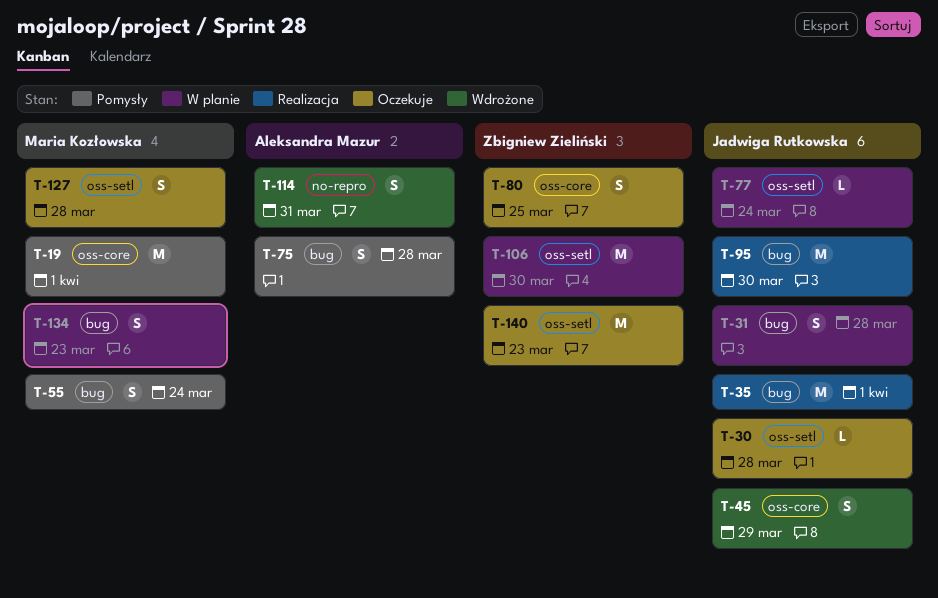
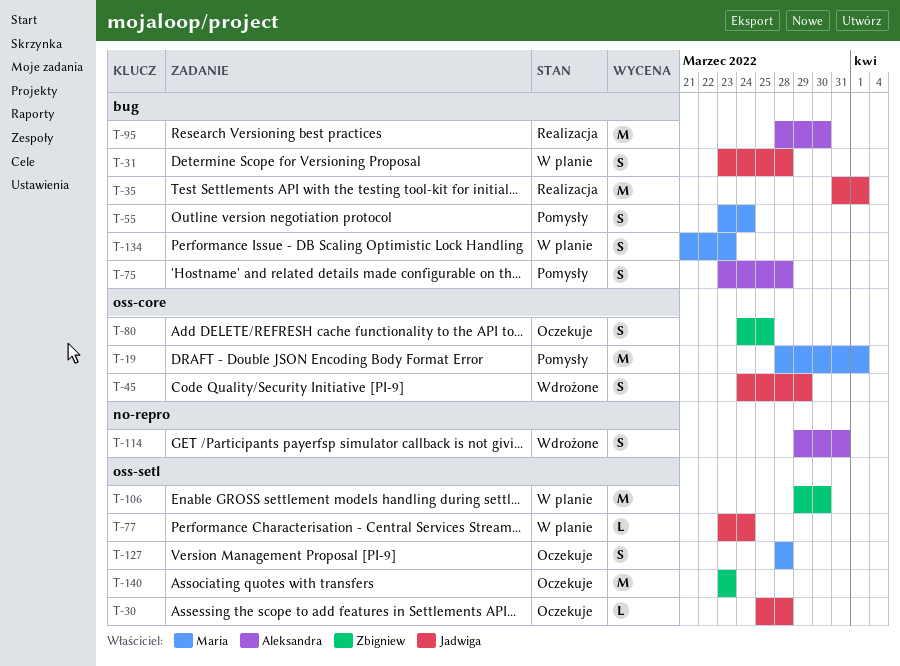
T-95, owner: Jadwiga Rutkowska -> Aleksandra Mazur

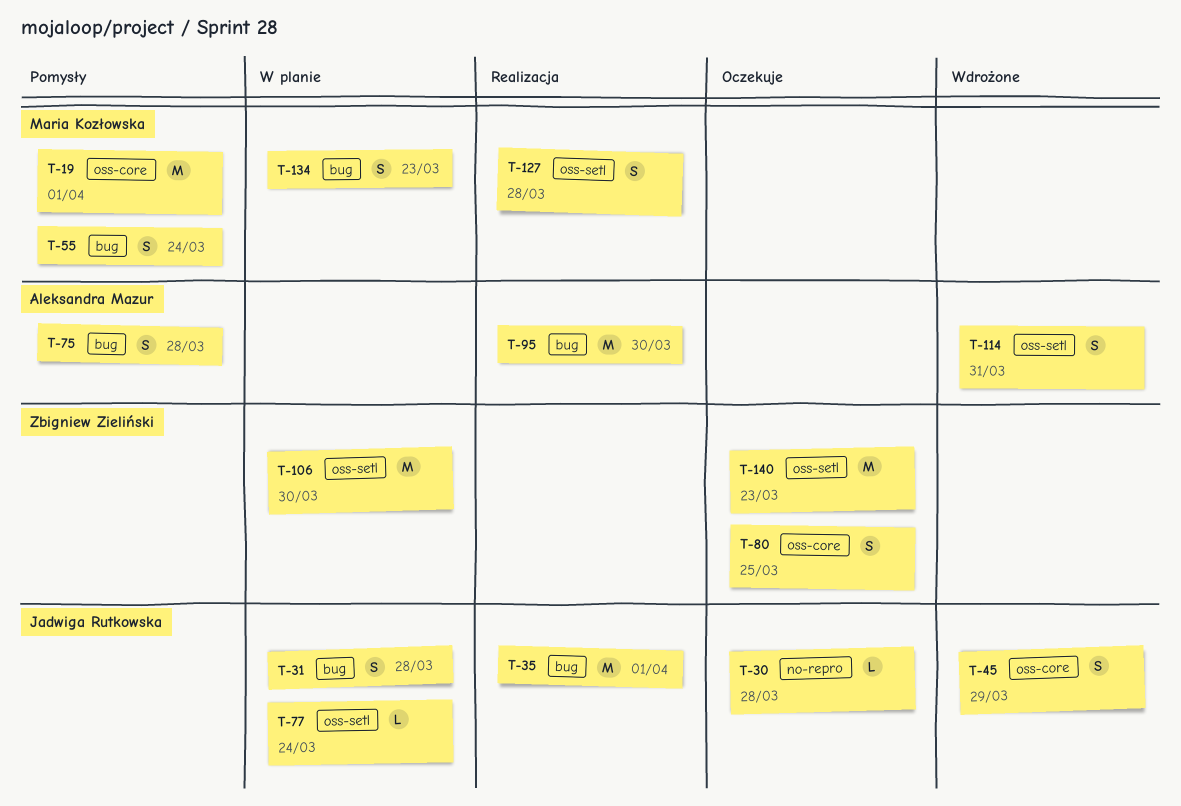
T-30, label: oss-setl -> no-repro
T-114, label: no-repro -> oss-setl
T-127, status: Oczekuje -> Realizacja

